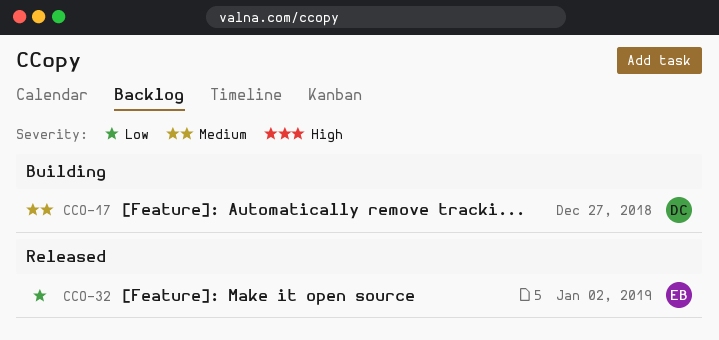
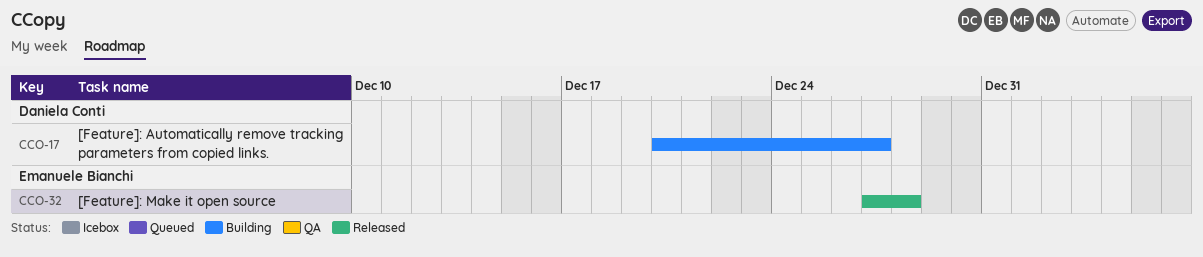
CCO-32, due: Jan 2 -> Dec 28

